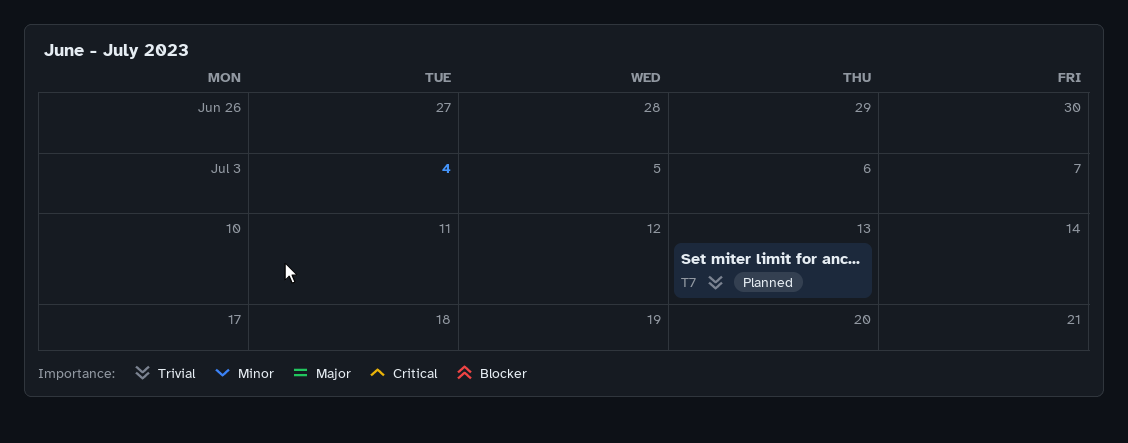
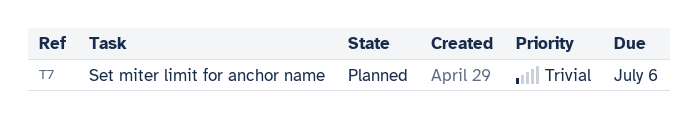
T7, due: Jul 13 -> Jul 6

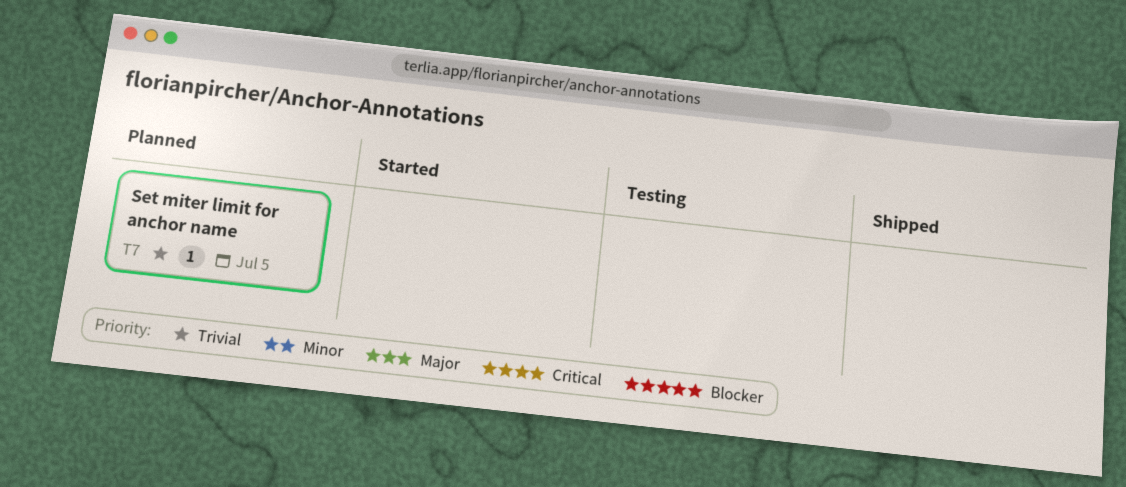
T7, due: Jul 6 -> Jul 5

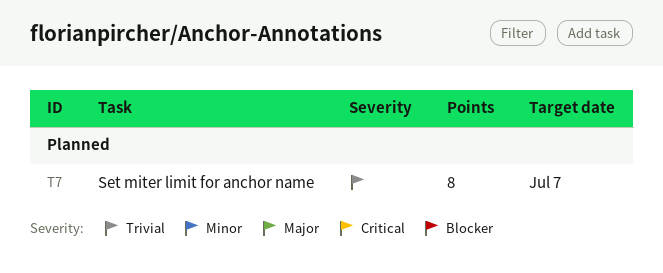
T7, estimate: 1 -> 8
T7, due: Jul 5 -> Jul 7

